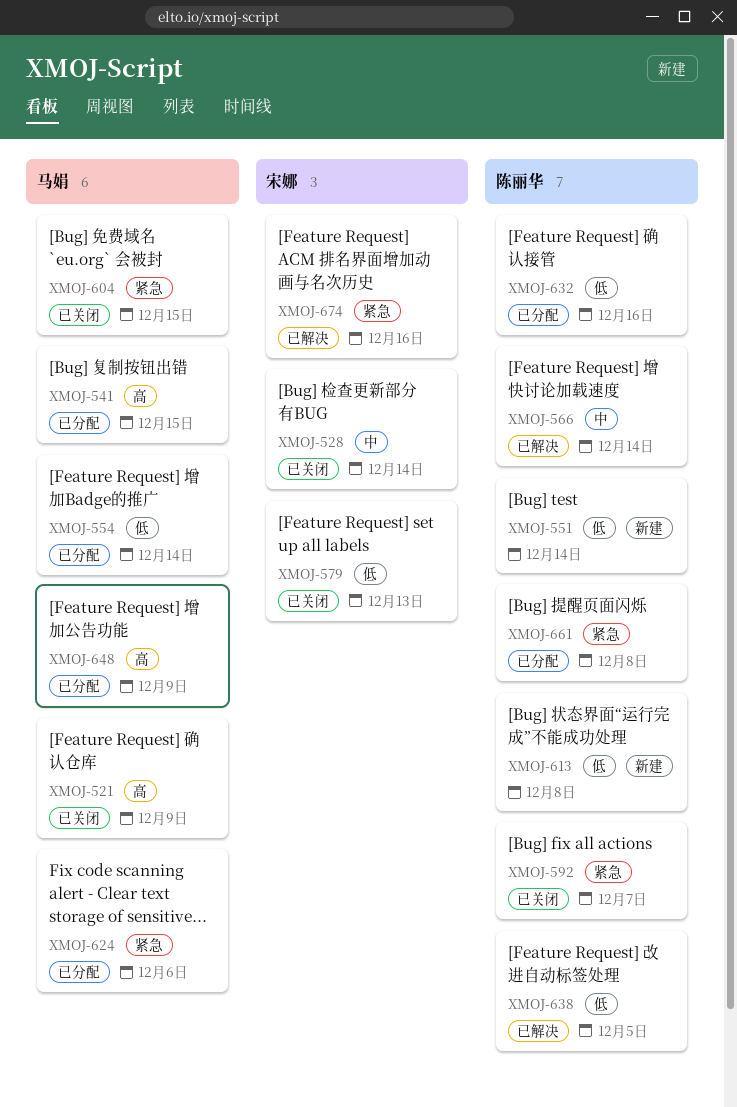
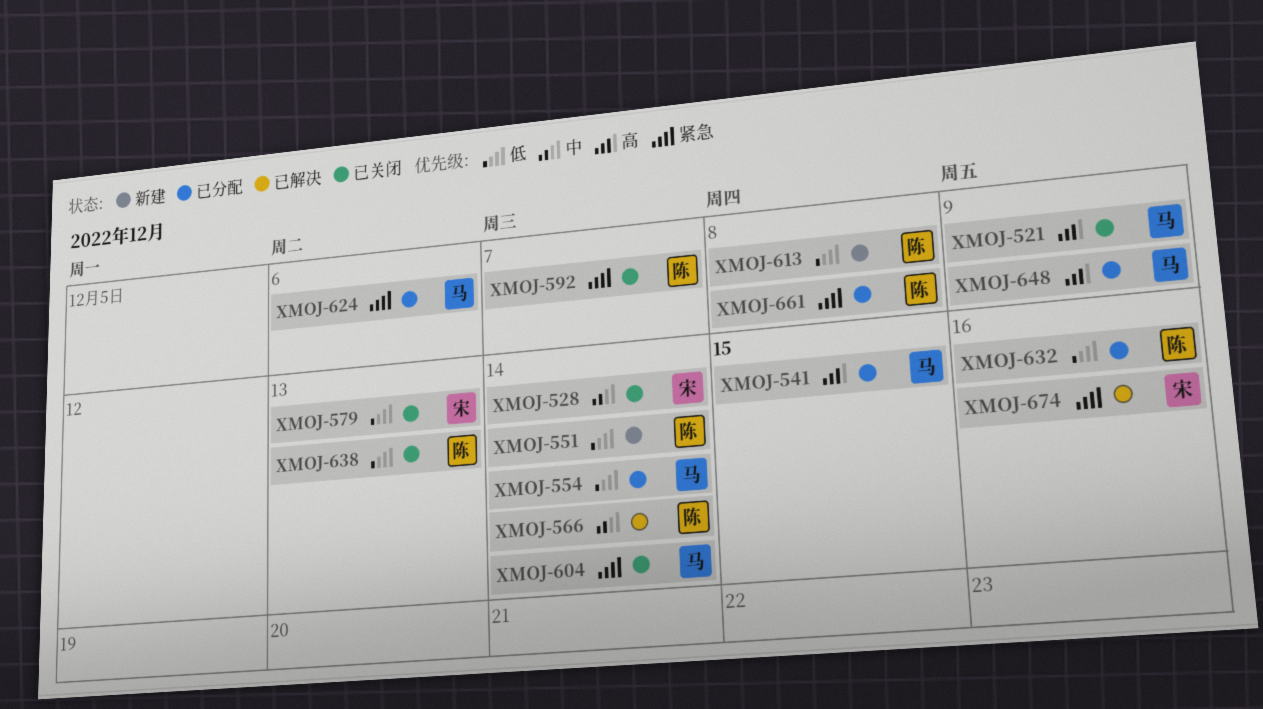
XMOJ-604, due: Dec 15 -> Dec 14
XMOJ-638, status: 已解决 -> 已关闭
XMOJ-638, due: Dec 5 -> Dec 13

